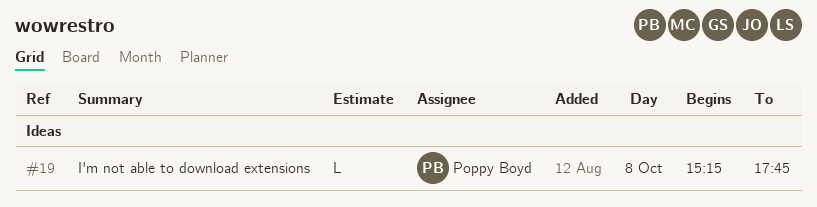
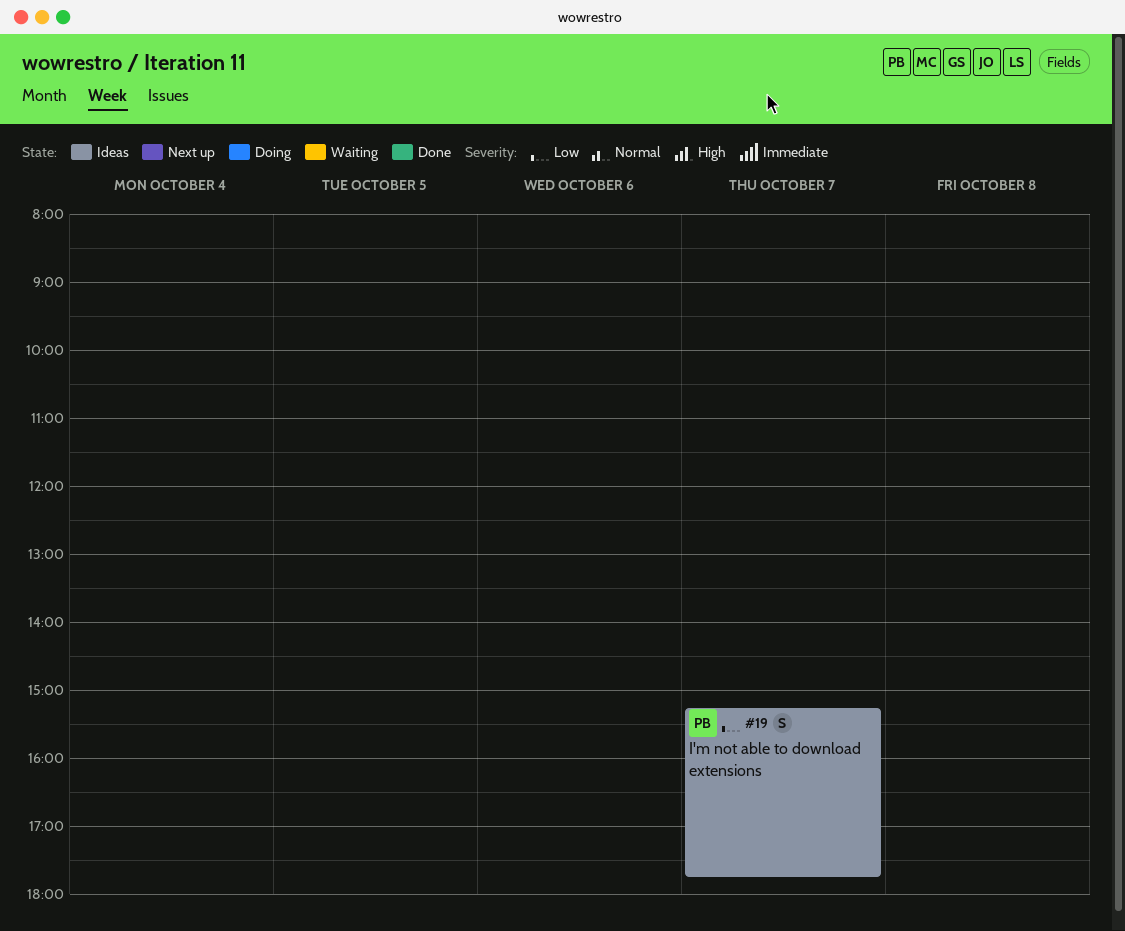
#19, estimate: L -> S
#19, day: Oct 8 -> Oct 7

